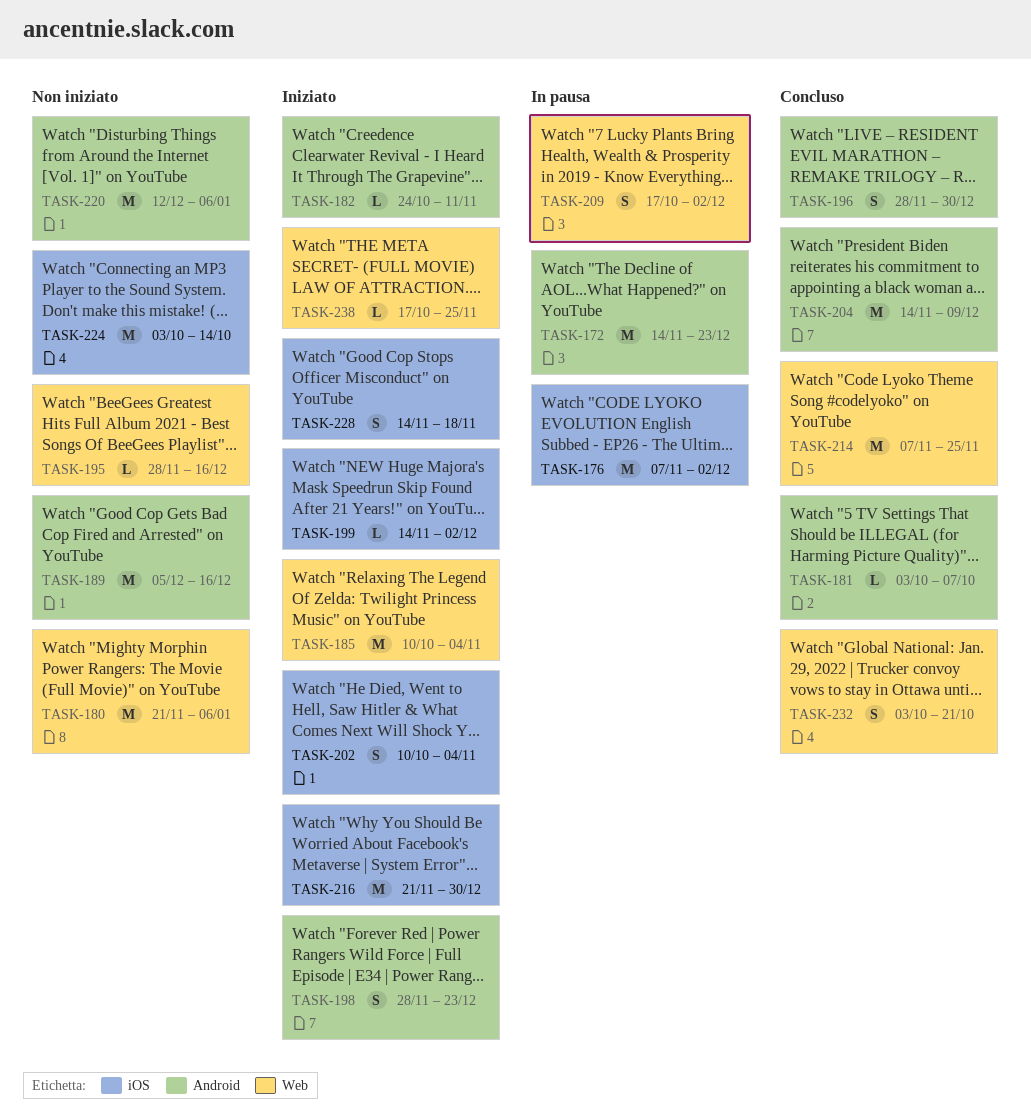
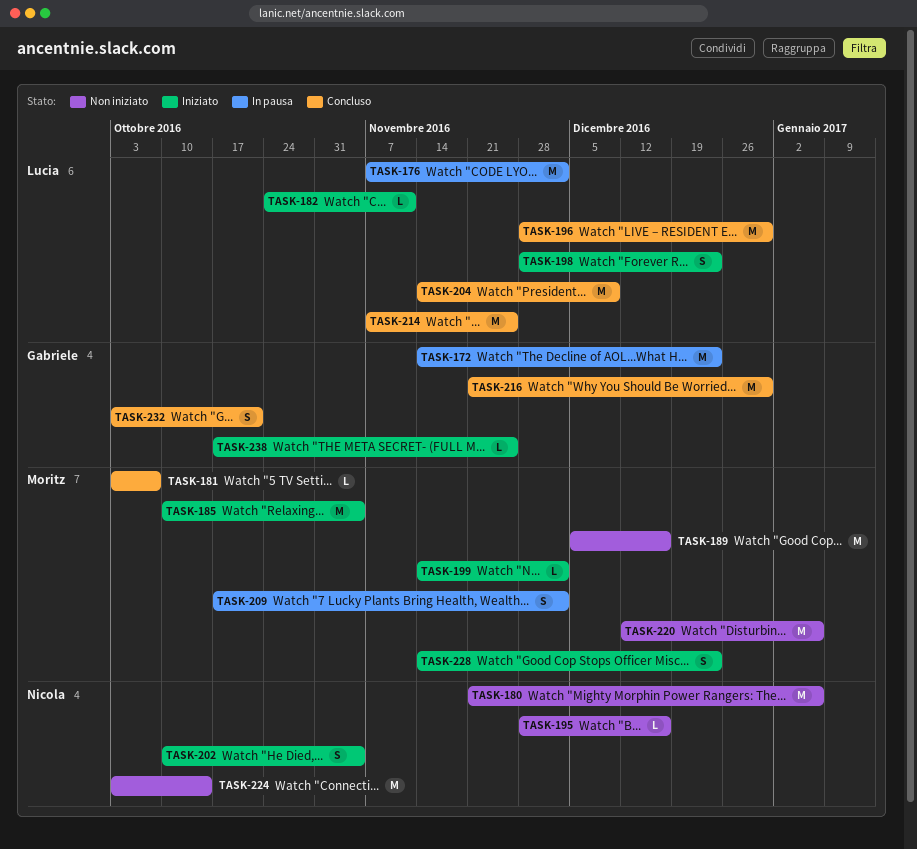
TASK-196, estimate: S -> M
TASK-216, status: Iniziato -> Concluso
TASK-228, due: Nov 18 -> Dec 23

